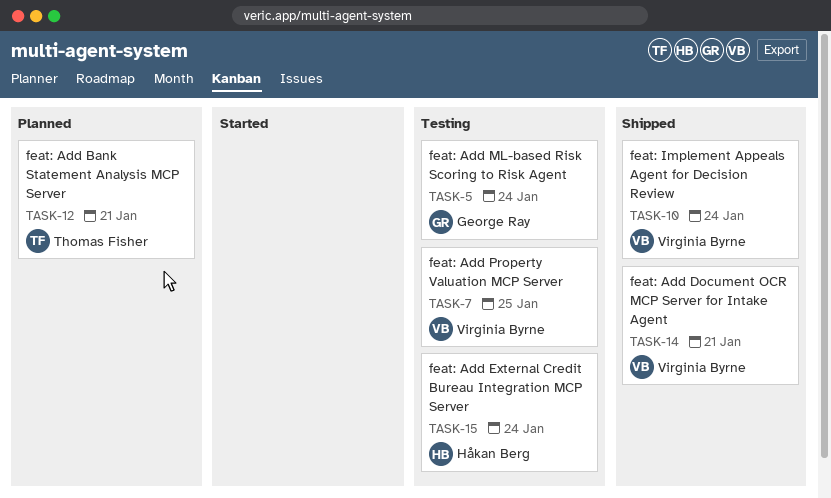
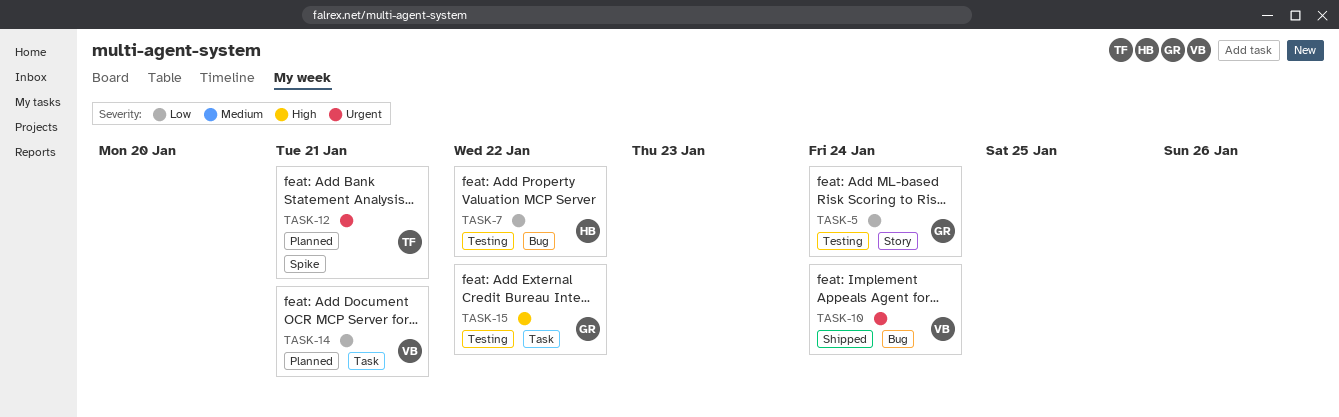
TASK-7, owner: Virginia Byrne -> Håkan Berg
TASK-7, due: Jan 25 -> Jan 22
TASK-14, status: Shipped -> Planned
TASK-15, owner: Håkan Berg -> George Ray
TASK-15, due: Jan 24 -> Jan 22

